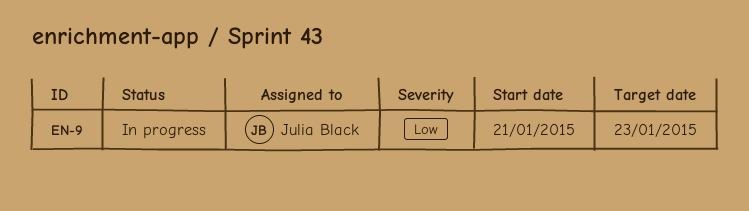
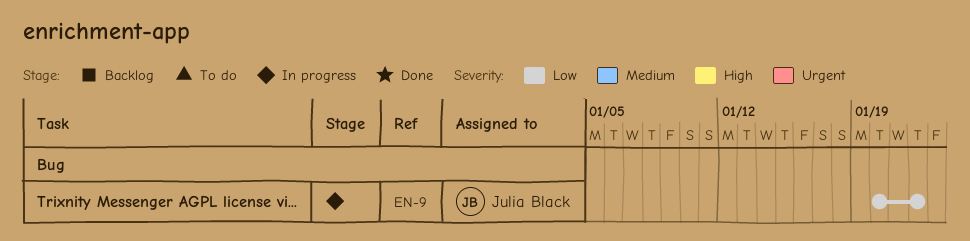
EN-9, start: Jan 21 -> Jan 20
EN-9, due: Jan 23 -> Jan 22

